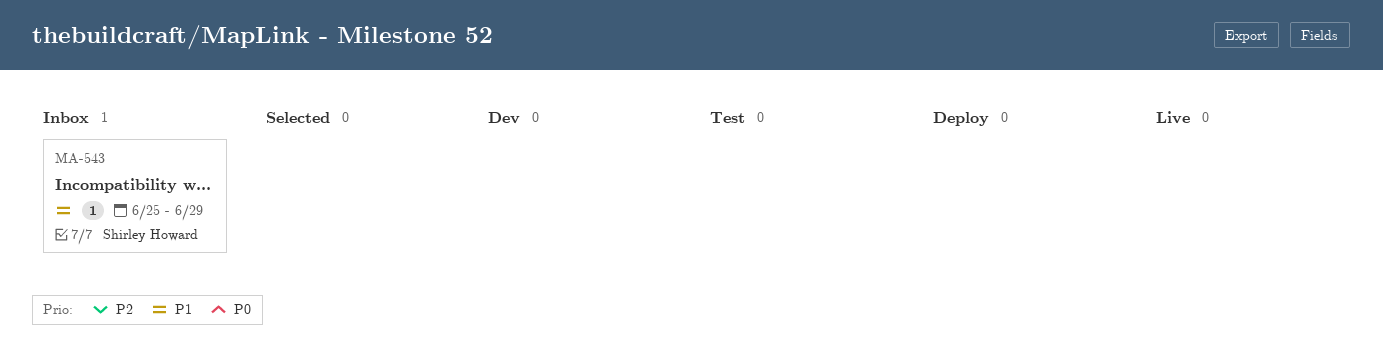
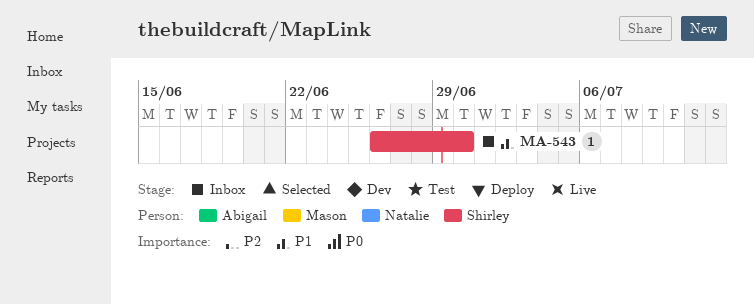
MA-543, start: Jun 25 -> Jun 26
MA-543, due: Jun 29 -> Jun 30

